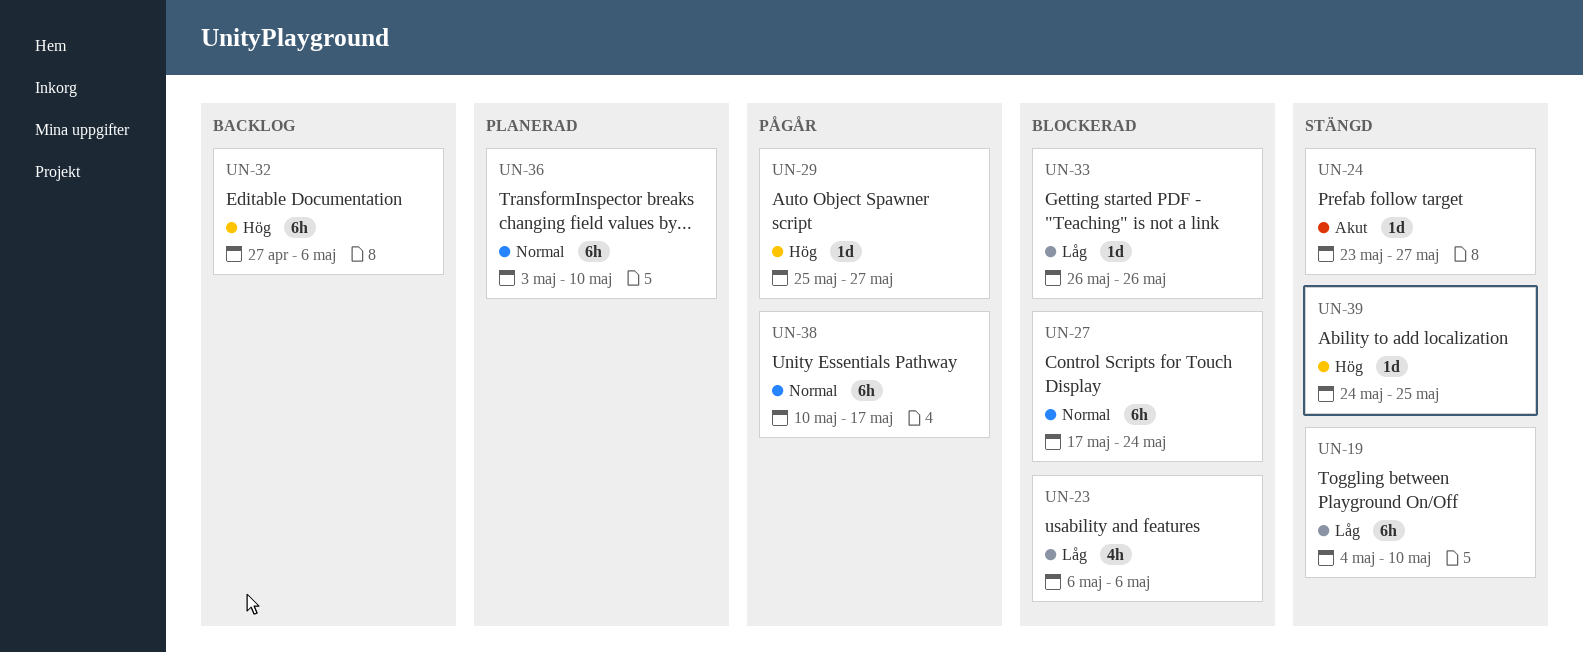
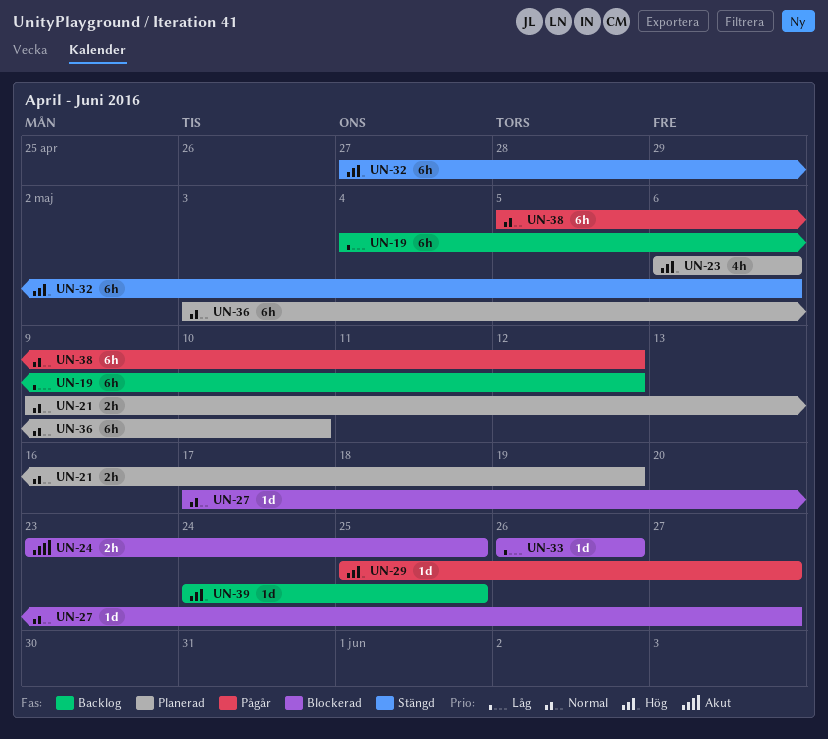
UN-19, status: Stängd -> Backlog
UN-19, due: May 10 -> May 12
UN-21: none -> present
UN-23, status: Blockerad -> Planerad
UN-23, priority: Låg -> Hög
UN-24, status: Stängd -> Blockerad
UN-24, estimate: 1d -> 2h
UN-24, due: May 27 -> May 25
UN-27, estimate: 6h -> 1d
UN-27, due: May 24 -> May 27
UN-32, status: Backlog -> Stängd
UN-38, start: May 10 -> May 5
UN-38, due: May 17 -> May 12
UN-39, status: Stängd -> Backlog

